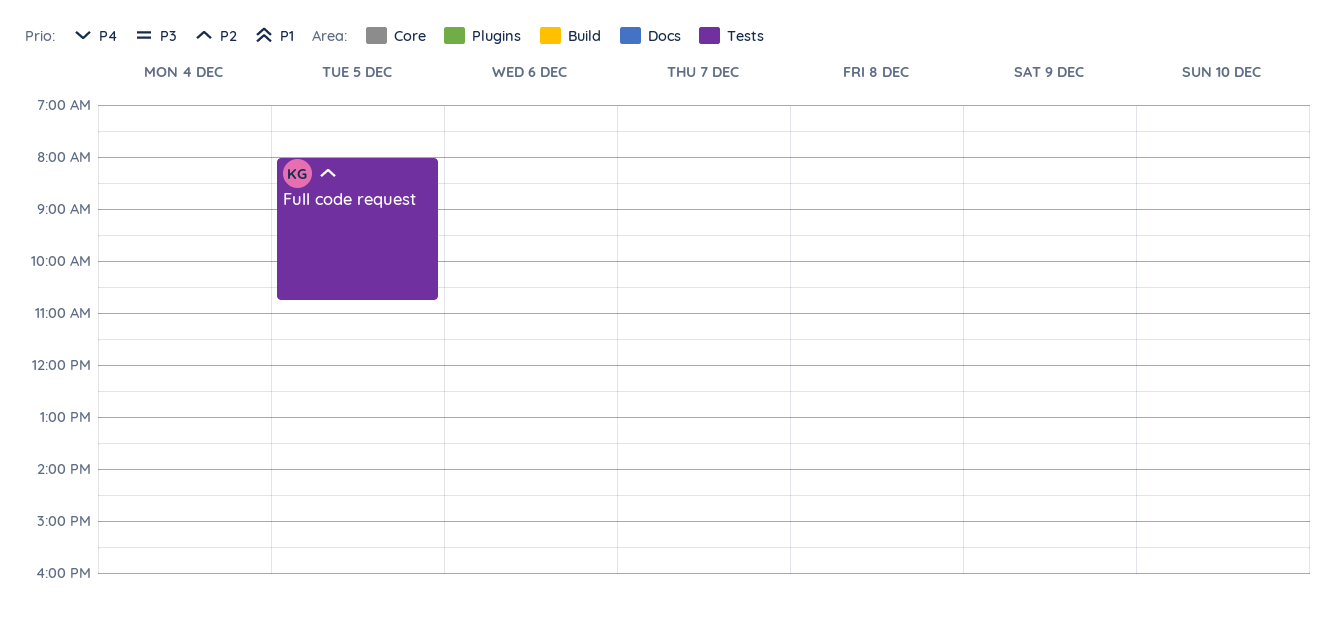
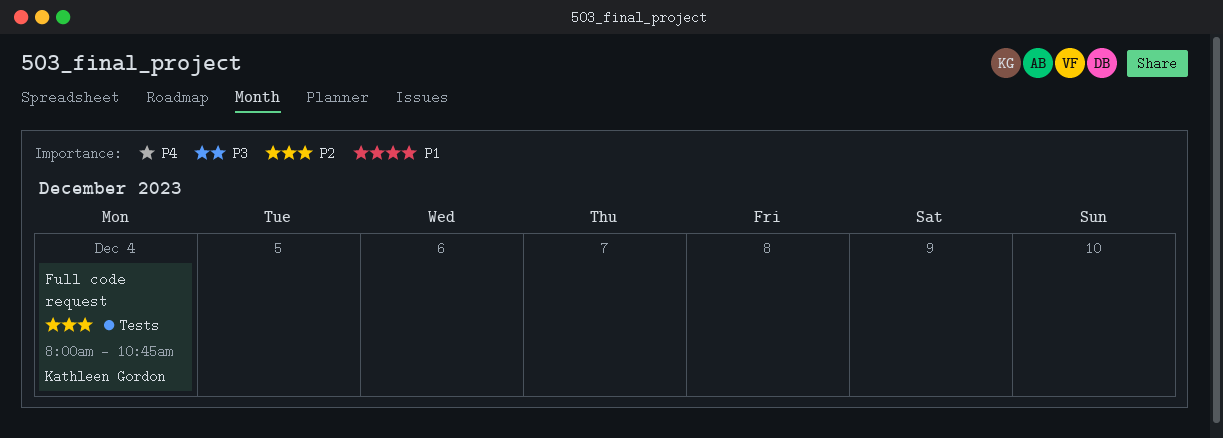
Full code request, day: Dec 5 -> Dec 4

